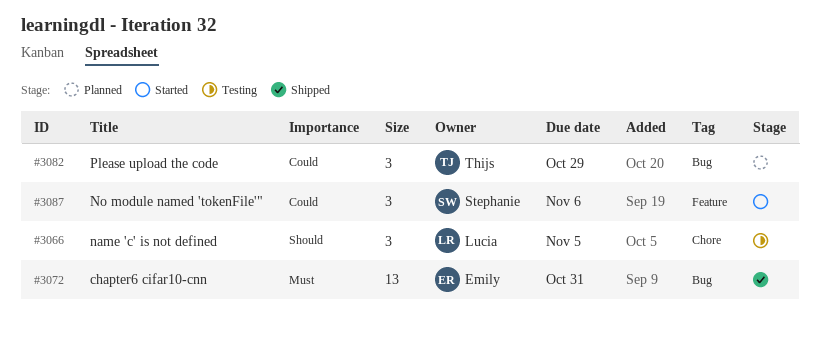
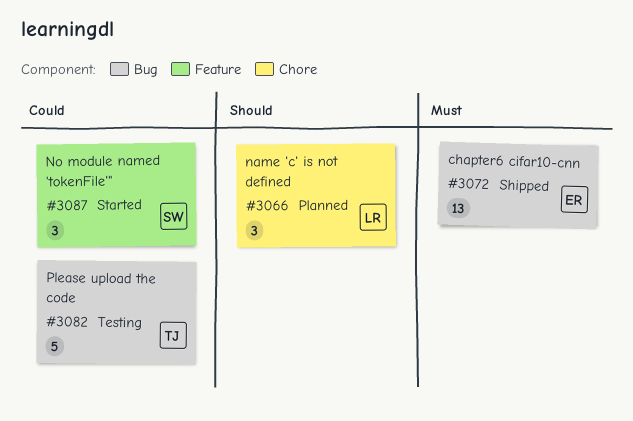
#3066, status: Testing -> Planned
#3082, status: Planned -> Testing
#3082, estimate: 3 -> 5

